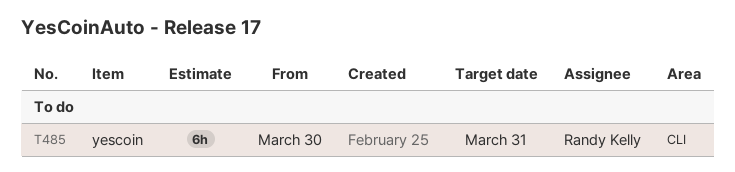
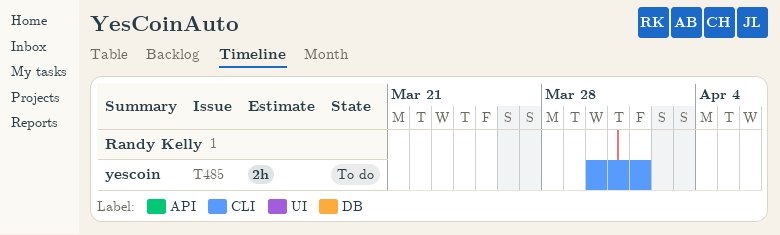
T485, estimate: 6h -> 2h
T485, due: Mar 31 -> Apr 1

